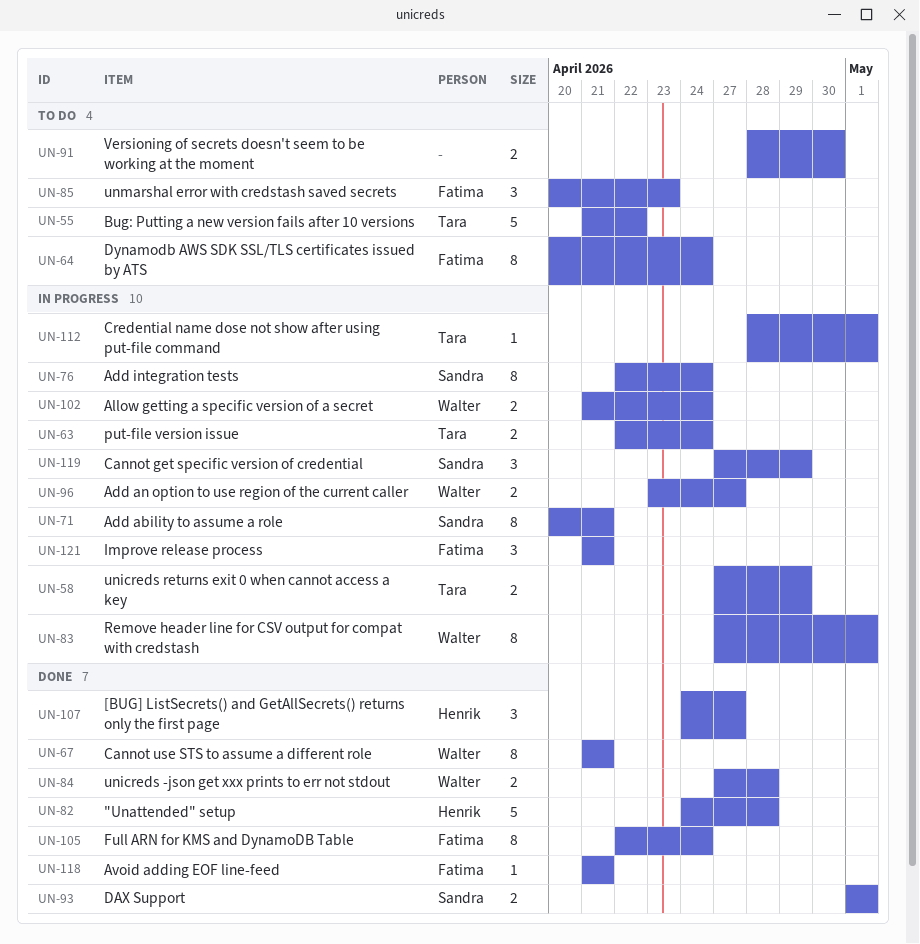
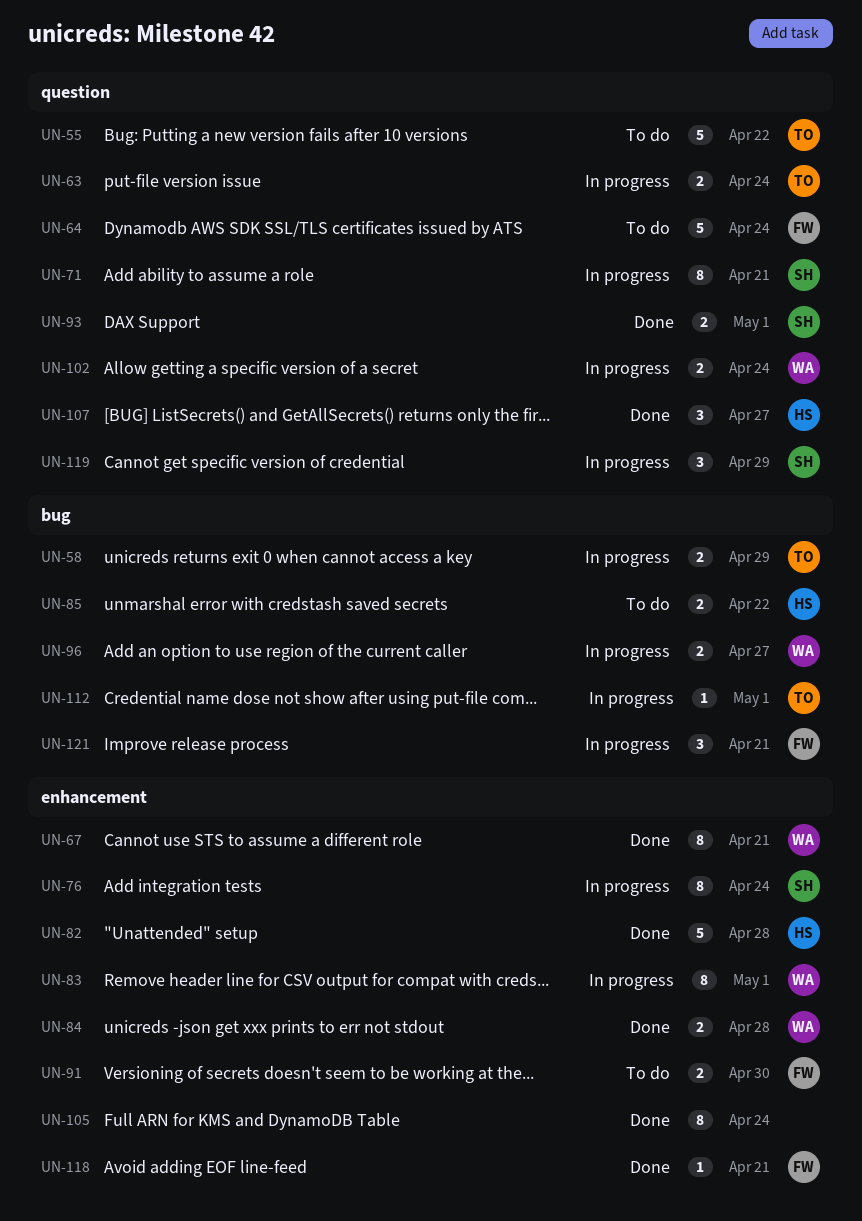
UN-64, estimate: 8 -> 5
UN-85, owner: Fatima -> Henrik
UN-85, estimate: 3 -> 2
UN-85, due: Apr 23 -> Apr 22
UN-91, owner: none -> Fatima
UN-105, owner: Fatima -> none

